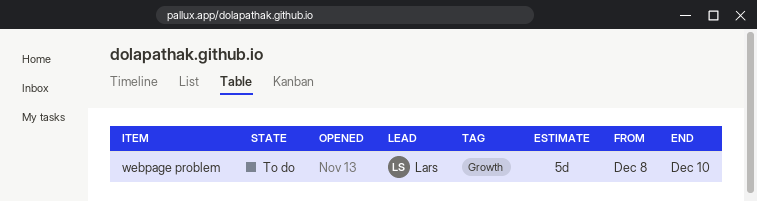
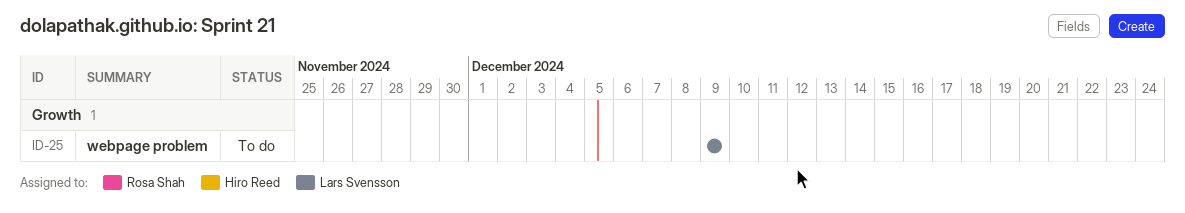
webpage problem, start: Dec 8 -> Dec 9
webpage problem, due: Dec 10 -> Dec 9

